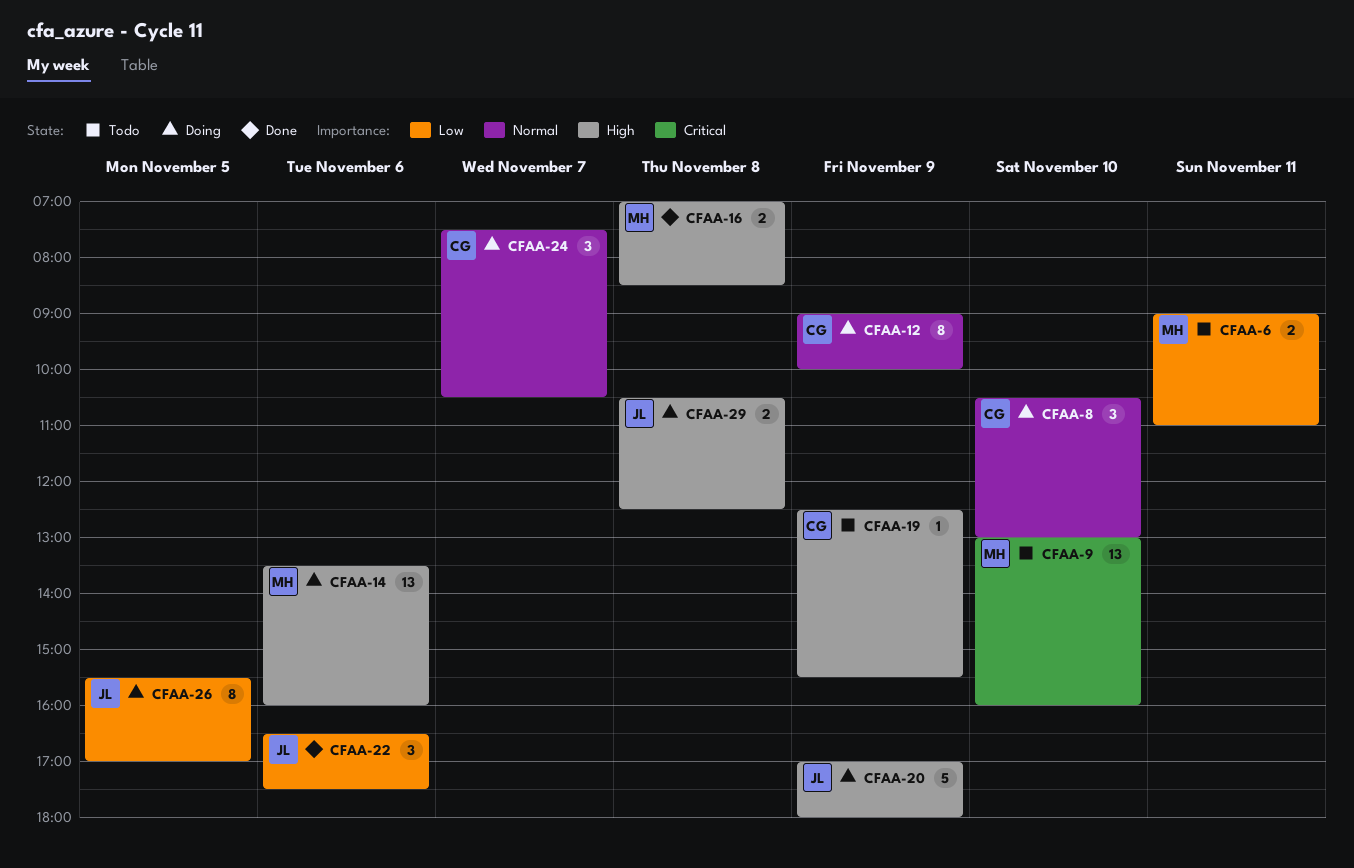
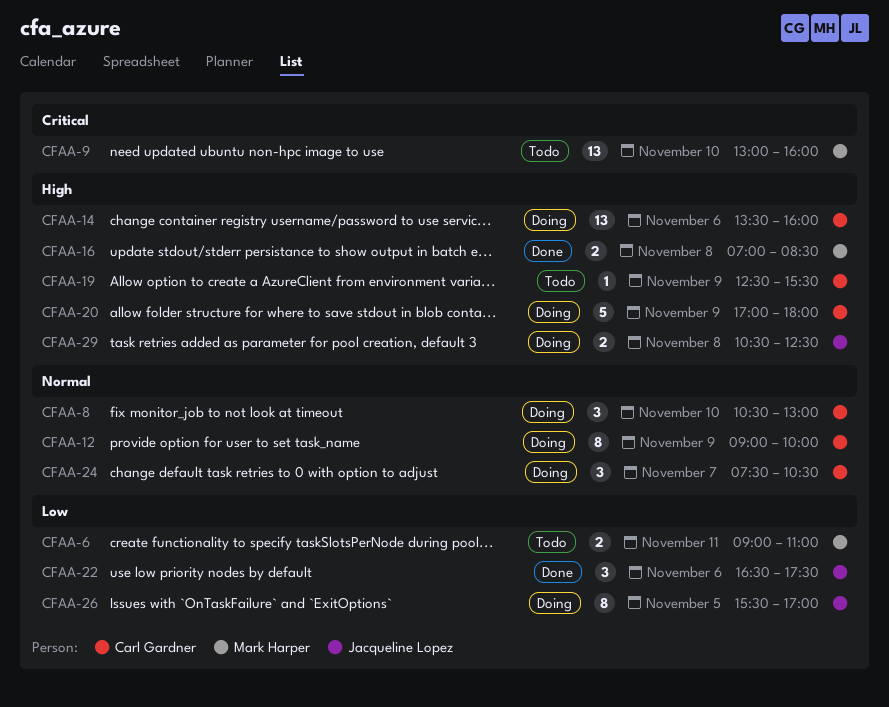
CFAA-14, owner: Mark Harper -> Carl Gardner
CFAA-20, owner: Jacqueline Lopez -> Carl Gardner

